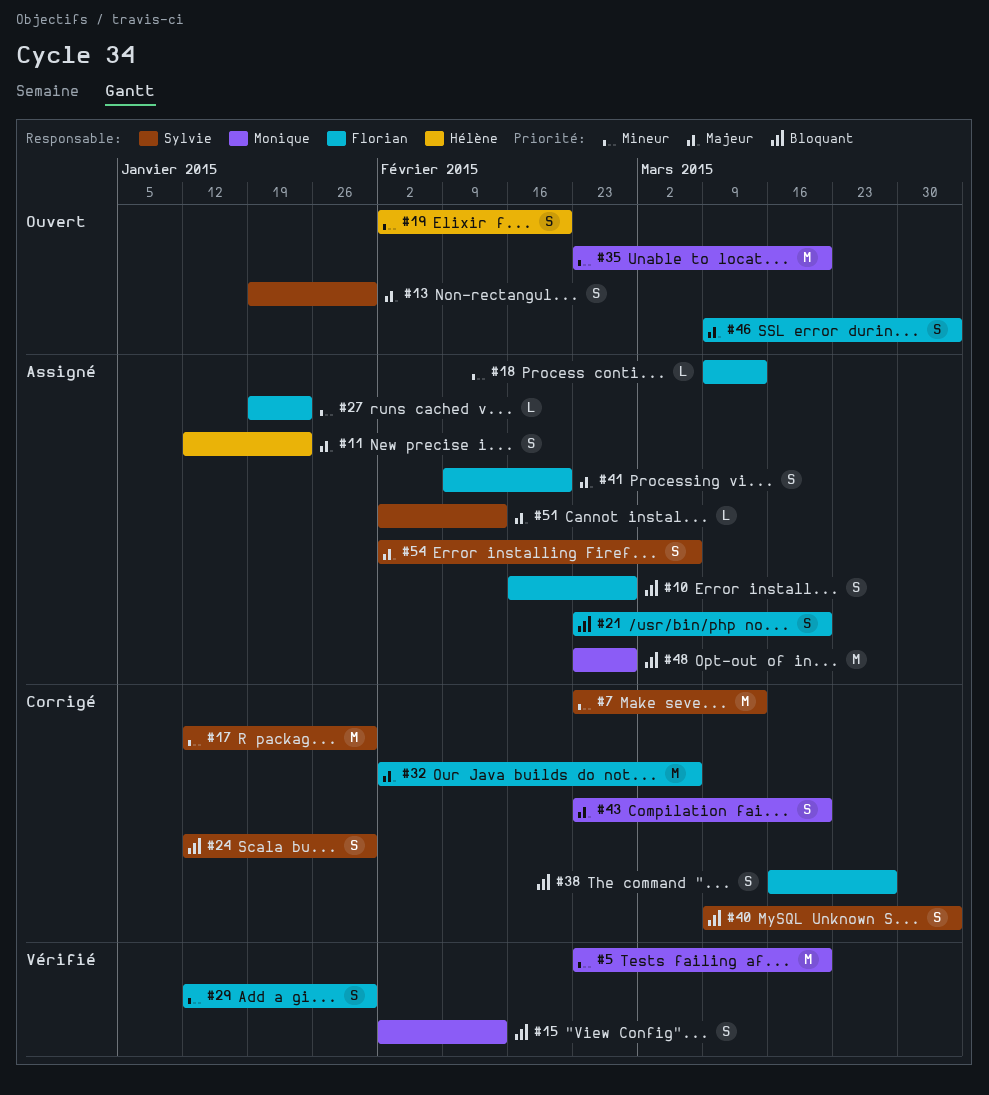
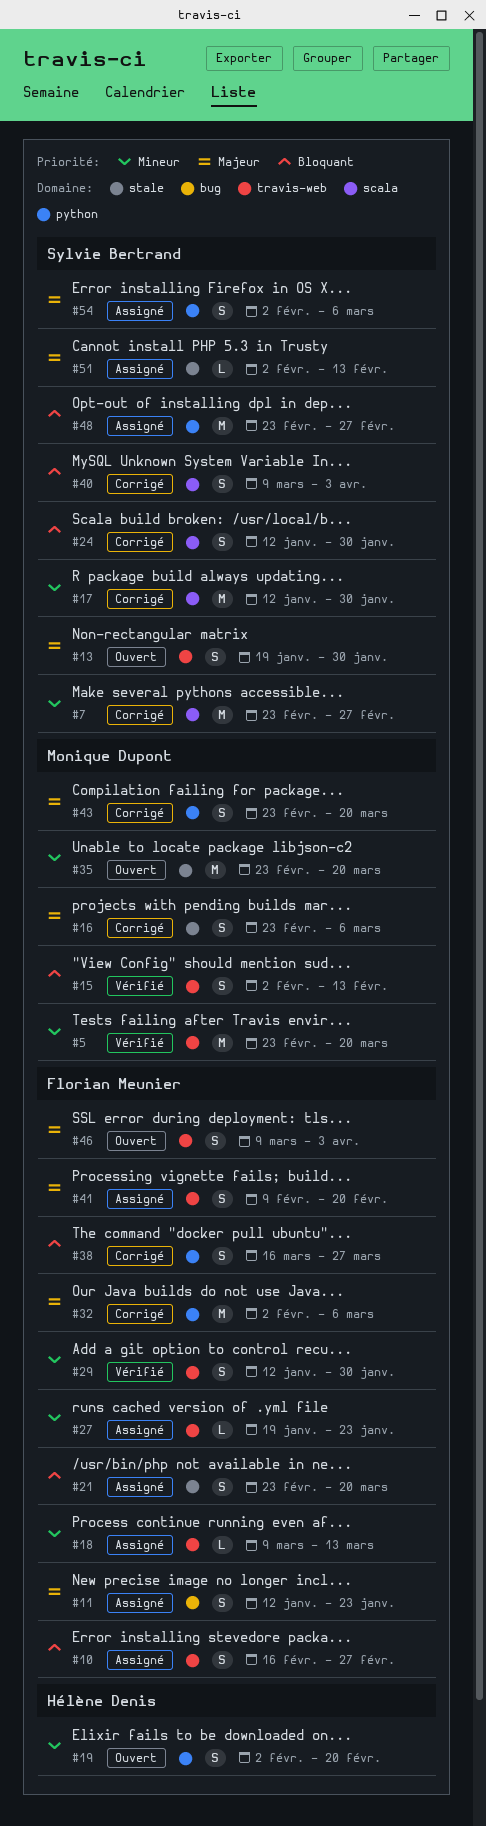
#7, due: Mar 13 -> Feb 27
#11, owner: Hélène Denis -> Florian Meunier
#16: none -> present
#48, owner: Monique Dupont -> Sylvie Bertrand

